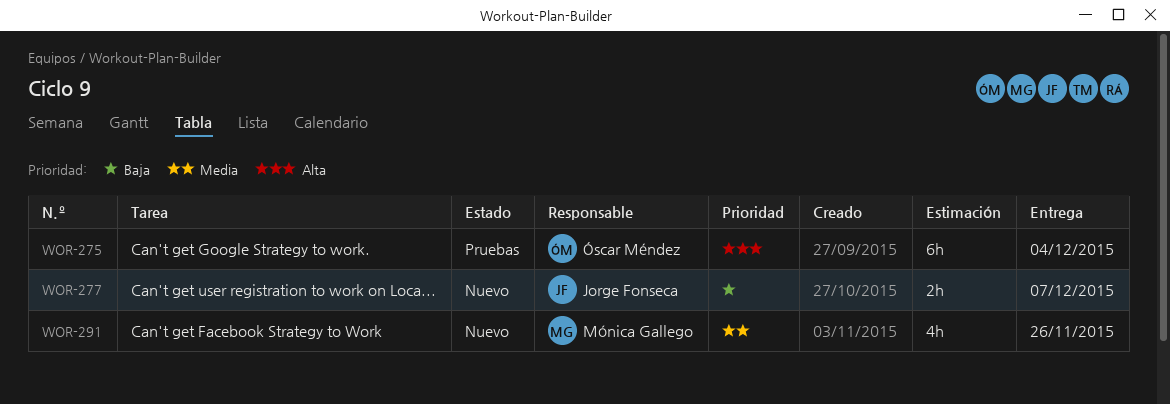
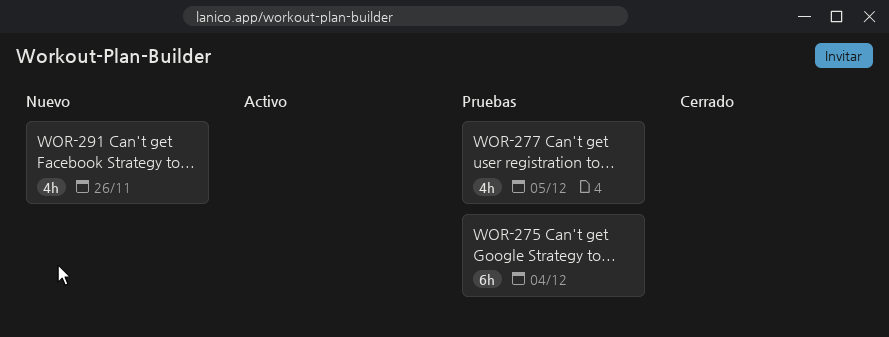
WOR-277, status: Nuevo -> Pruebas
WOR-277, estimate: 2h -> 4h
WOR-277, due: Dec 7 -> Dec 5

